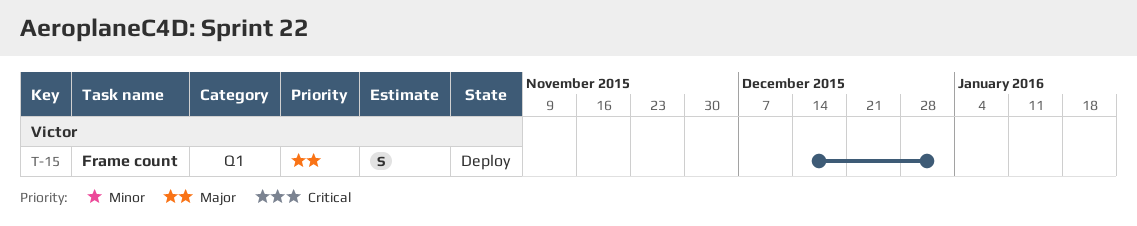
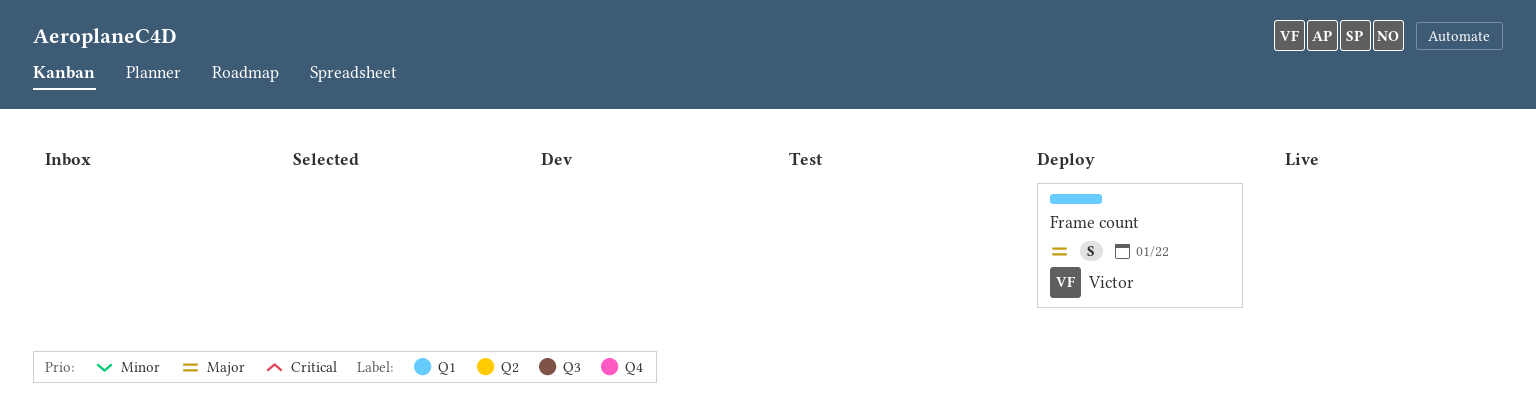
Frame count, due: Jan 1 -> Jan 22

